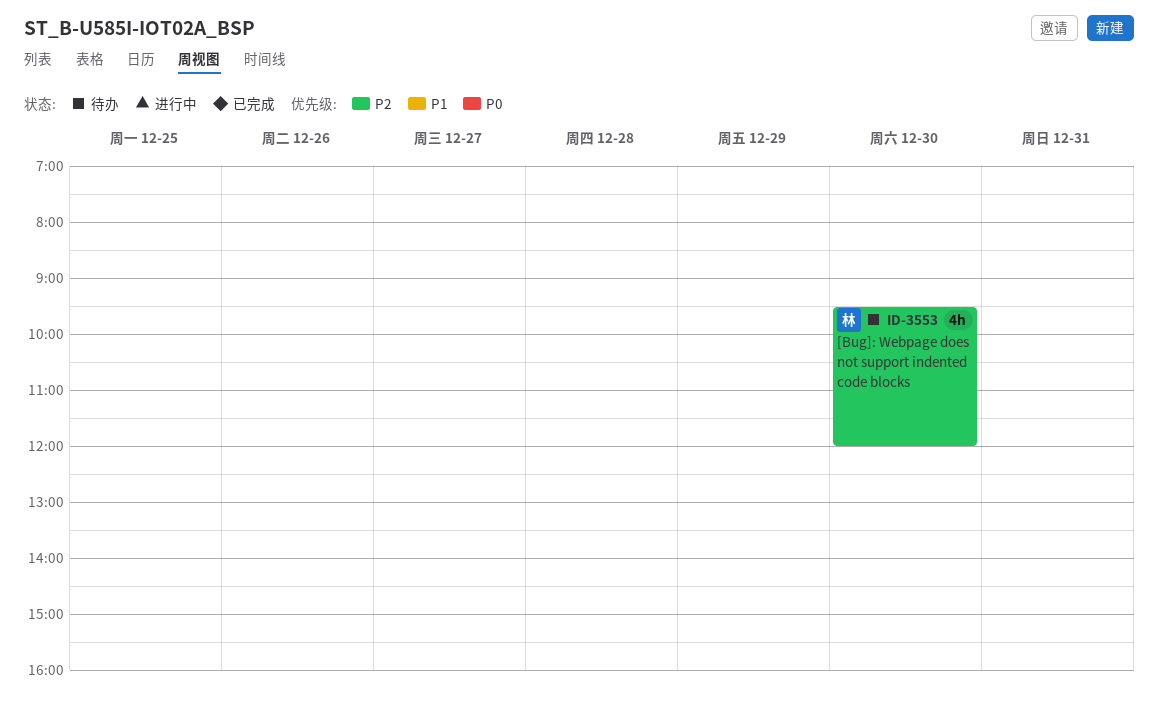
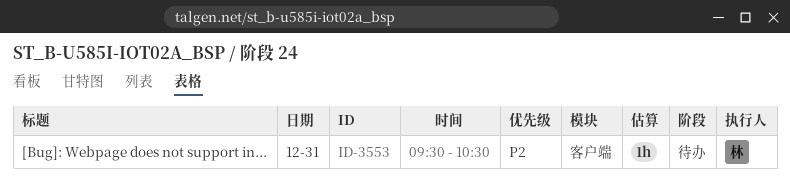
ID-3553, estimate: 4h -> 1h
ID-3553, day: Dec 30 -> Dec 31
ID-3553, ends: 12:00 -> 10:30

